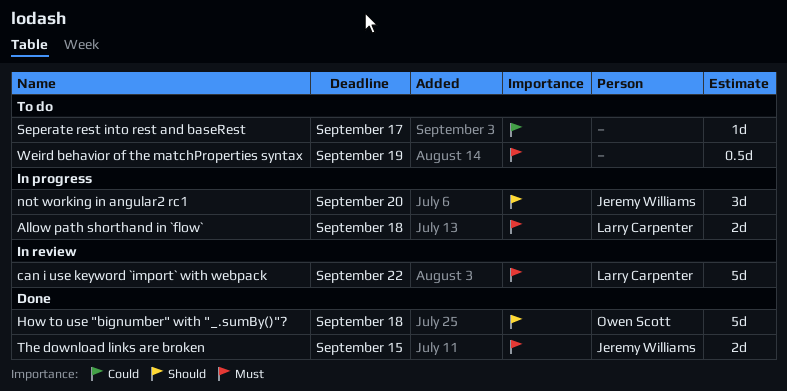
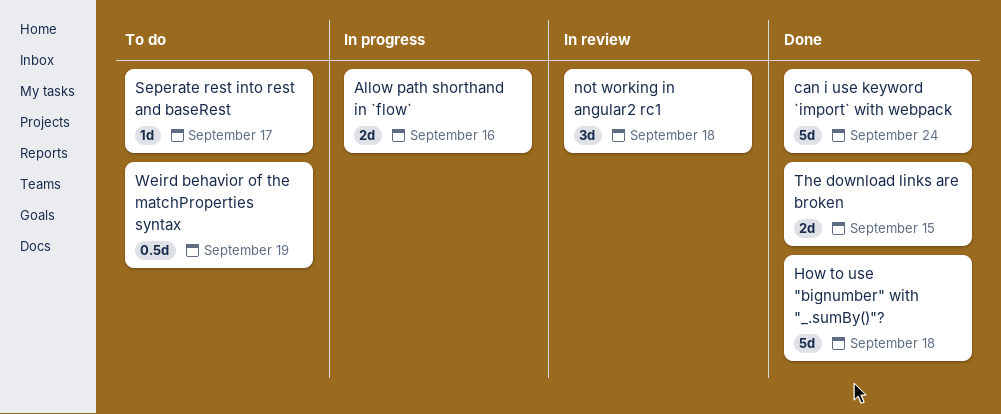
Allow path shorthand in `flow`, due: Sep 18 -> Sep 16
can i use keyword `import` with webpack, status: In review -> Done
can i use keyword `import` with webpack, due: Sep 22 -> Sep 24
not working in angular2 rc1, status: In progress -> In review
not working in angular2 rc1, due: Sep 20 -> Sep 18

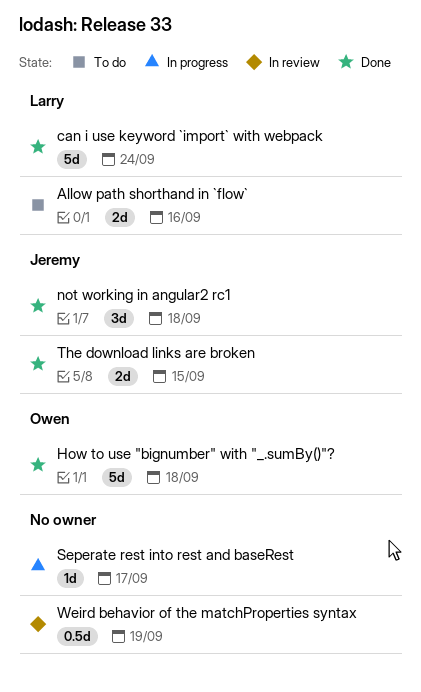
Allow path shorthand in `flow`, status: In progress -> To do
not working in angular2 rc1, status: In review -> Done
Seperate rest into rest and baseRest, status: To do -> In progress
Weird behavior of the matchProperties syntax, status: To do -> In review

